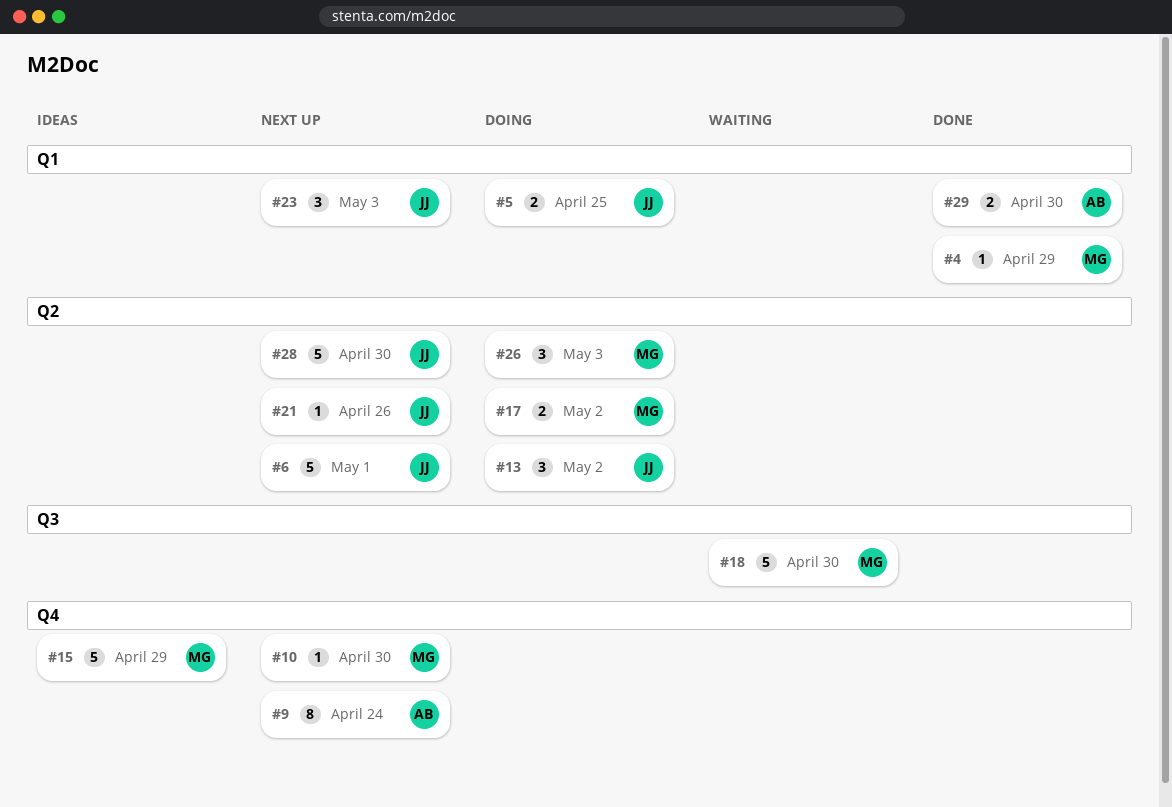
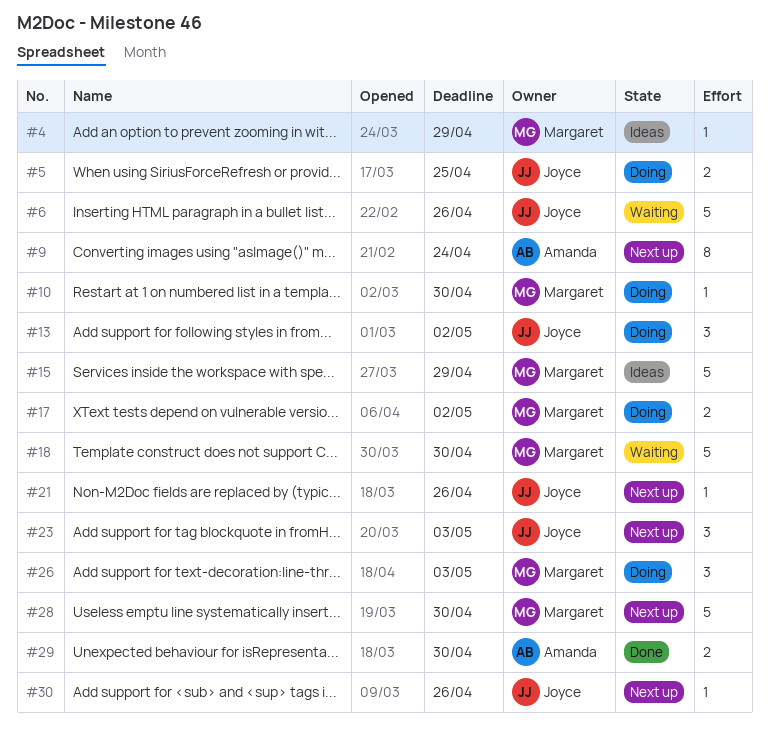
#4, status: Done -> Ideas
#6, status: Next up -> Waiting
#6, due: May 1 -> Apr 26
#10, status: Next up -> Doing
#28, owner: Joyce -> Margaret
#30: none -> present

